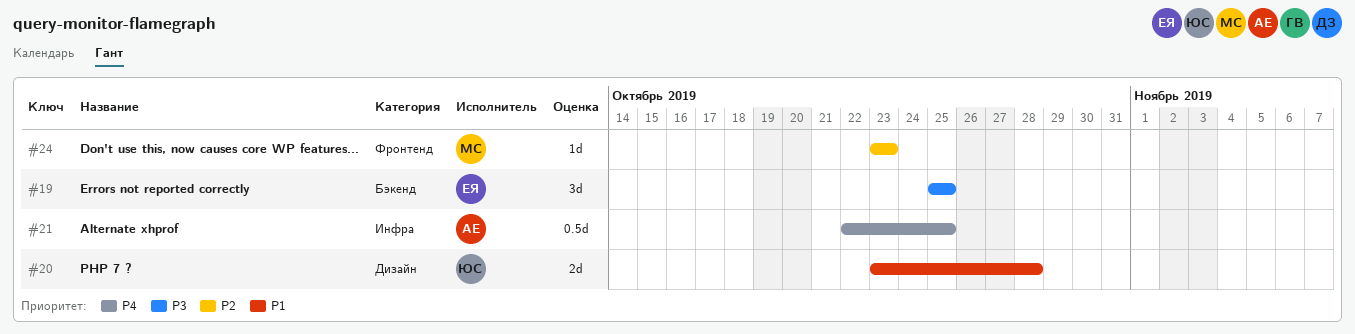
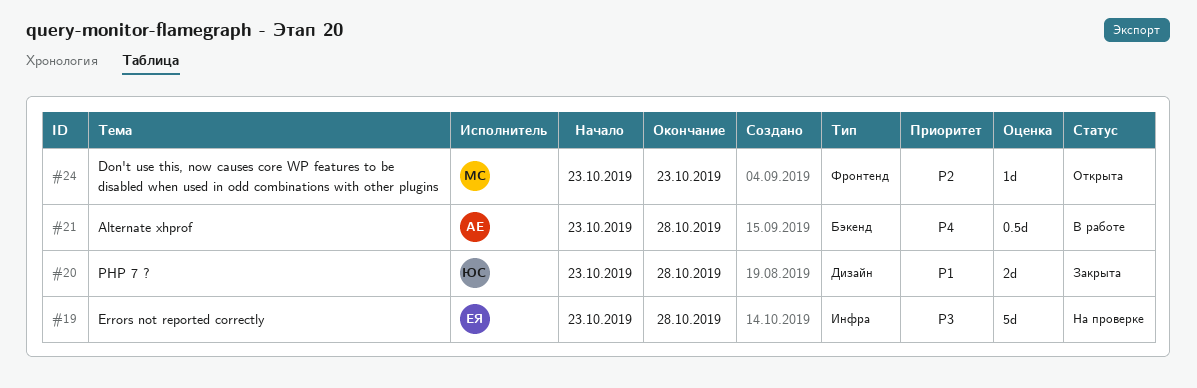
#19, label: Бэкенд -> Инфра
#19, estimate: 3d -> 5d
#19, start: Oct 25 -> Oct 23
#19, due: Oct 25 -> Oct 28
#21, label: Инфра -> Бэкенд
#21, start: Oct 22 -> Oct 23
#21, due: Oct 25 -> Oct 28

